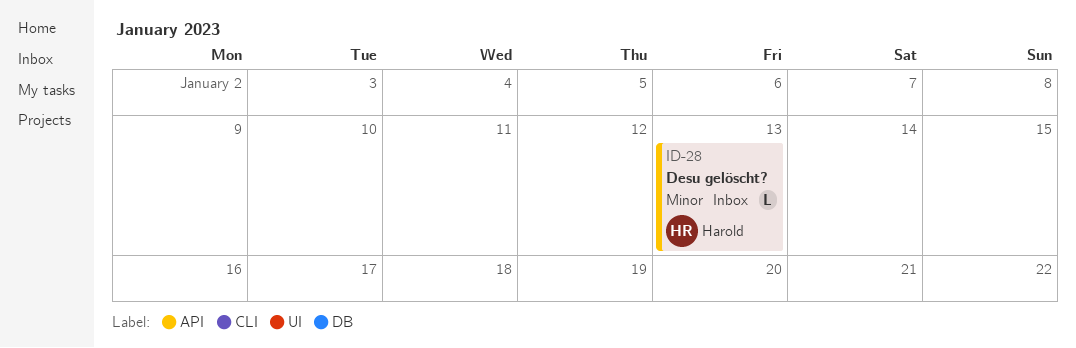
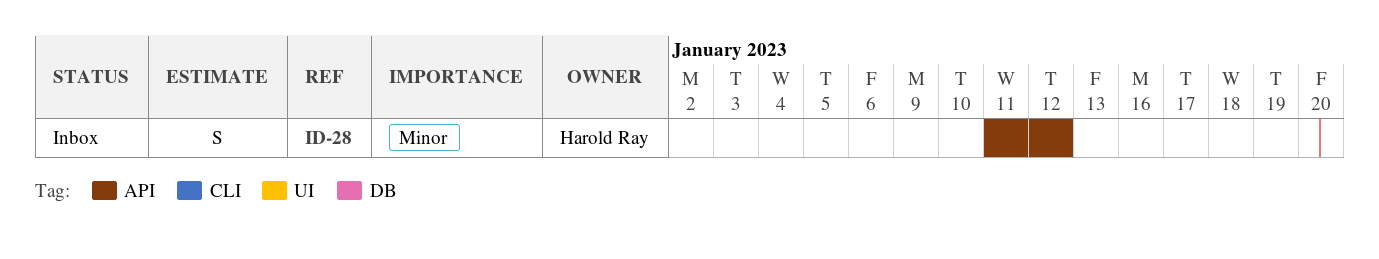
ID-28, estimate: L -> S
ID-28, due: Jan 13 -> Jan 12

